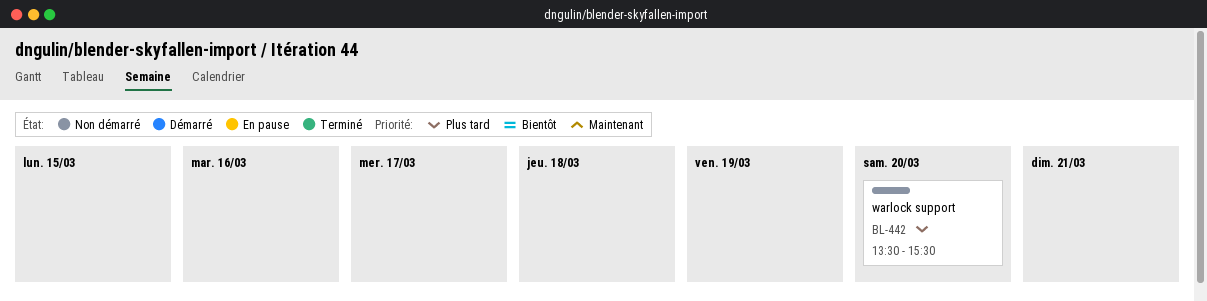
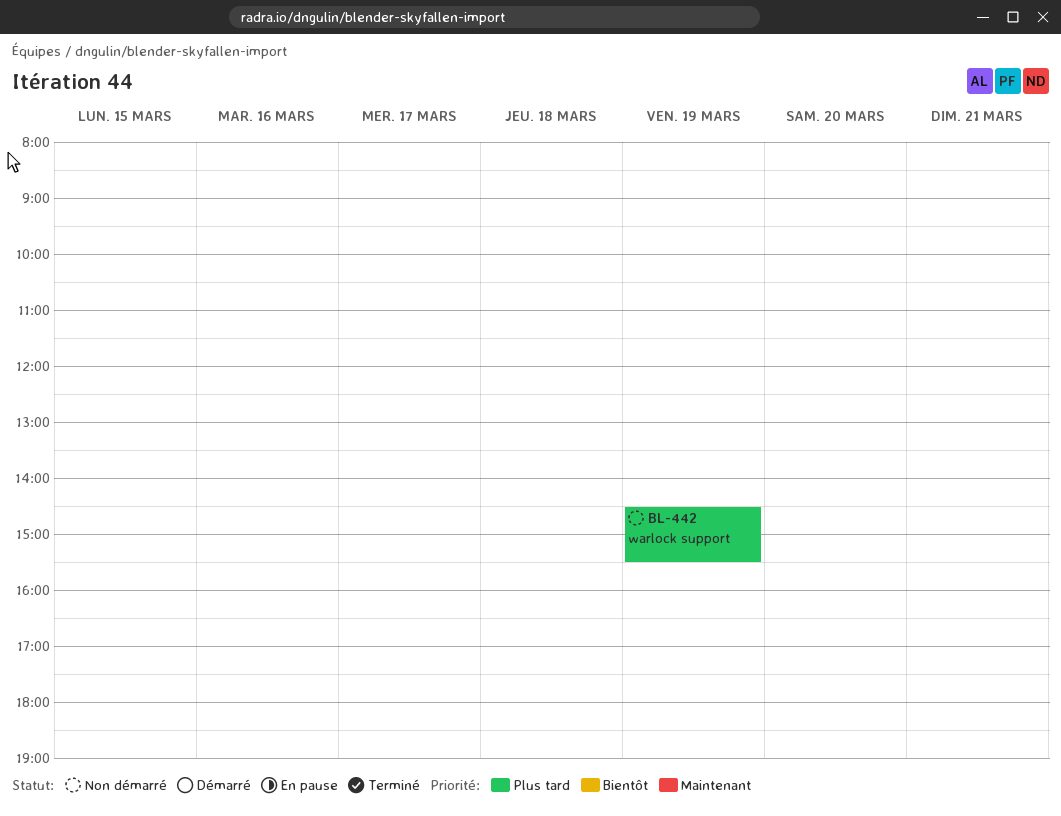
BL-442, day: Mar 20 -> Mar 19
BL-442, begins: 13:30 -> 14:30

